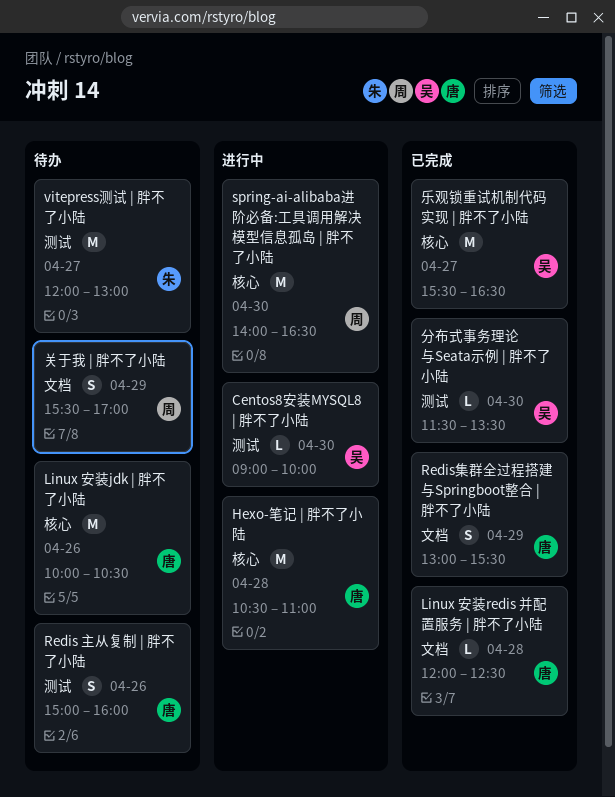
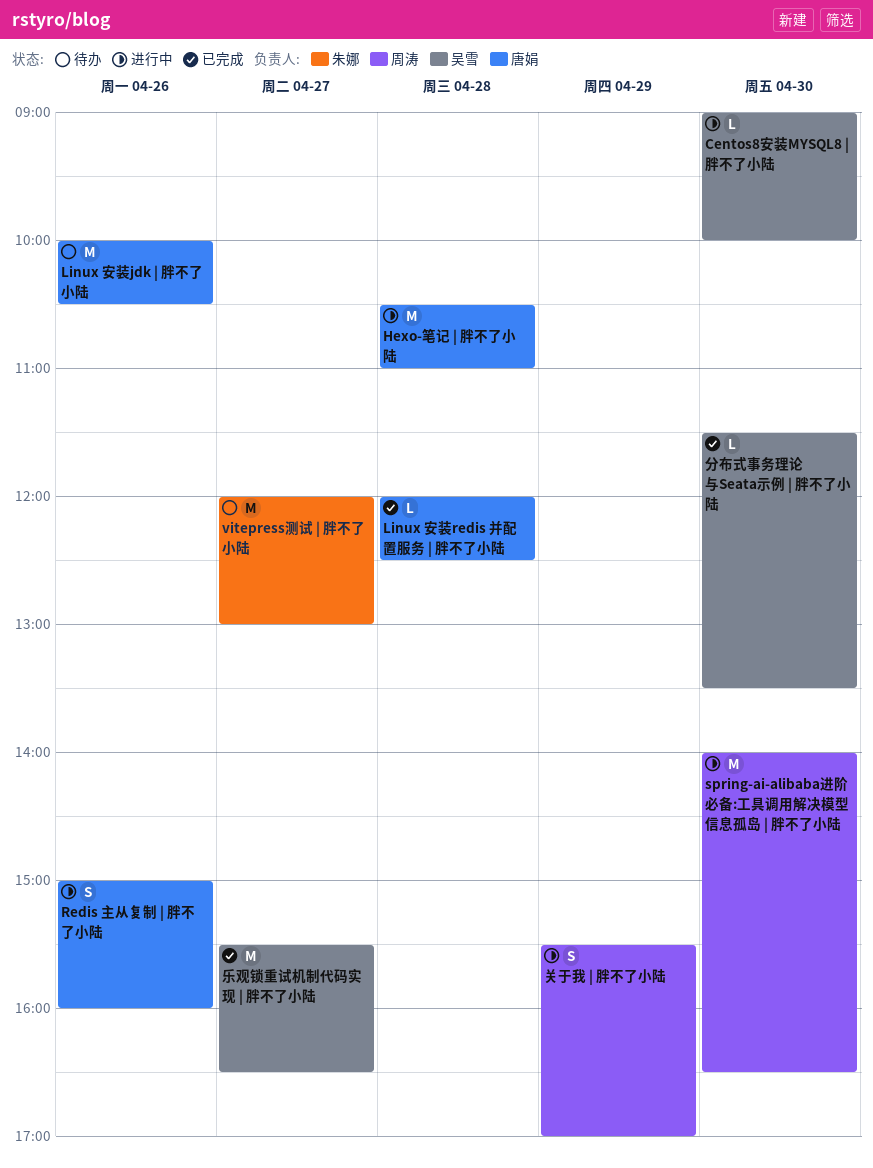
Redis 主从复制 | 胖不了小陆, status: 待办 -> 进行中
Redis集群全过程搭建与Springboot整合 | 胖不了小陆: present -> none
关于我 | 胖不了小陆, status: 待办 -> 进行中

